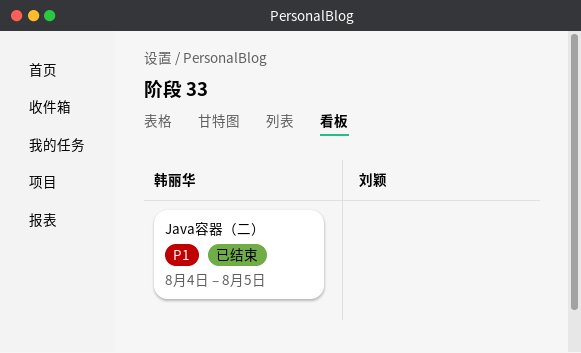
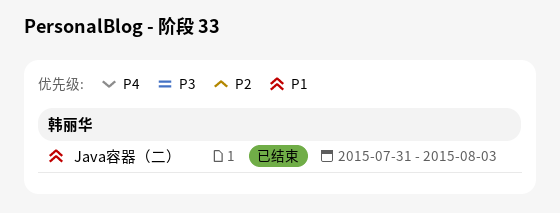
Java容器（二）, start: Aug 4 -> Jul 31
Java容器（二）, due: Aug 5 -> Aug 3

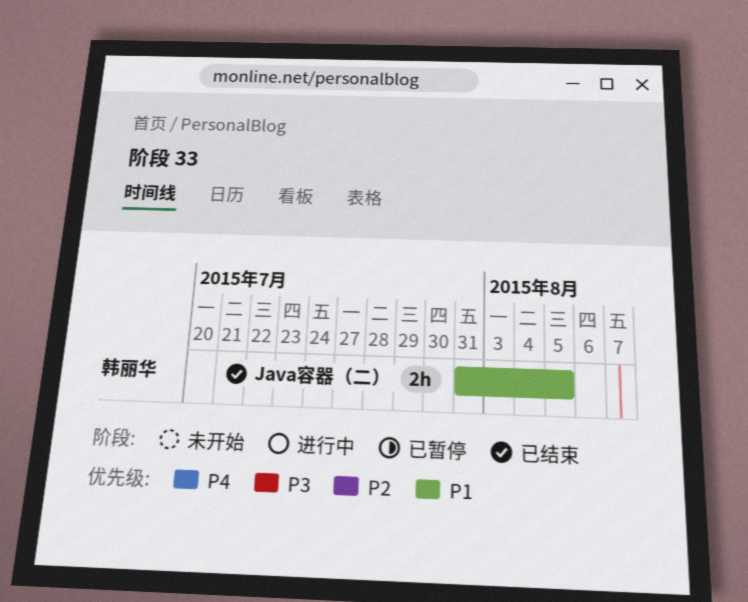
Java容器（二）, due: Aug 3 -> Aug 5

